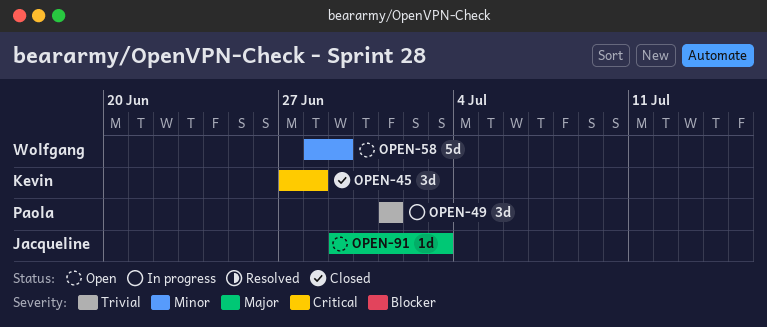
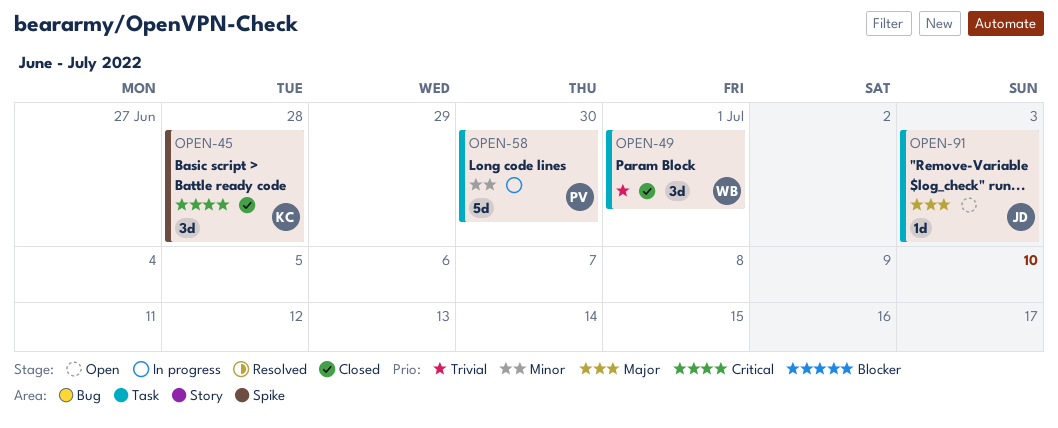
OPEN-49, status: In progress -> Closed
OPEN-49, owner: Paola -> Wolfgang
OPEN-58, status: Open -> In progress
OPEN-58, owner: Wolfgang -> Paola
OPEN-58, due: Jun 29 -> Jun 30

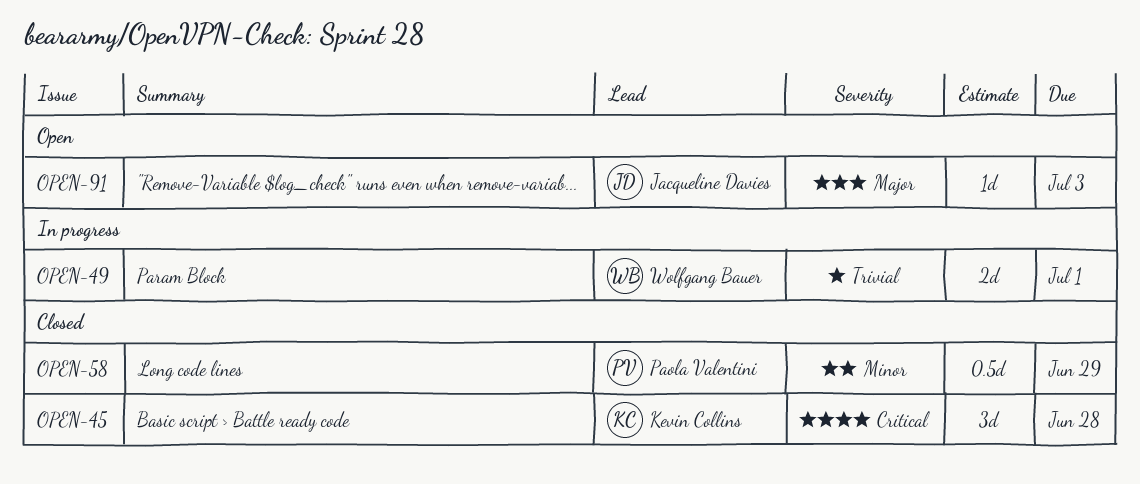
OPEN-49, status: Closed -> In progress
OPEN-49, estimate: 3d -> 2d
OPEN-58, status: In progress -> Closed
OPEN-58, estimate: 5d -> 0.5d
OPEN-58, due: Jun 30 -> Jun 29

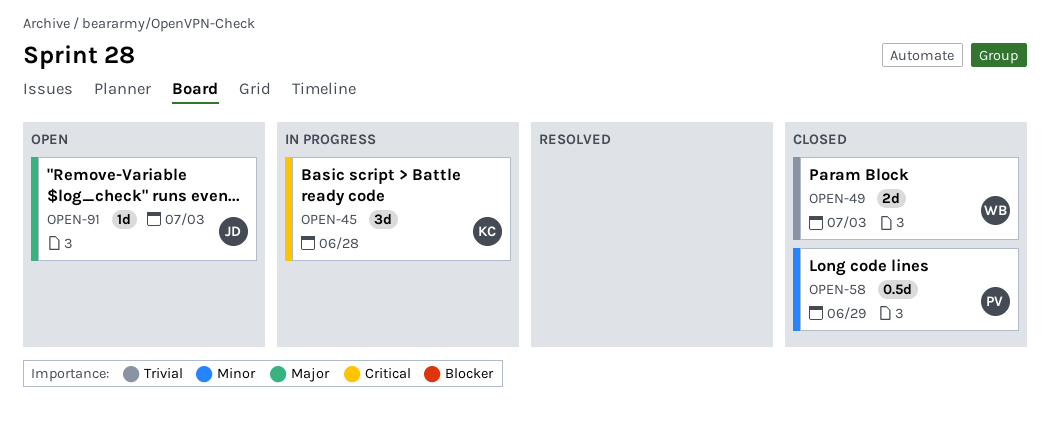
OPEN-45, status: Closed -> In progress
OPEN-49, status: In progress -> Closed
OPEN-49, due: Jul 1 -> Jul 3

